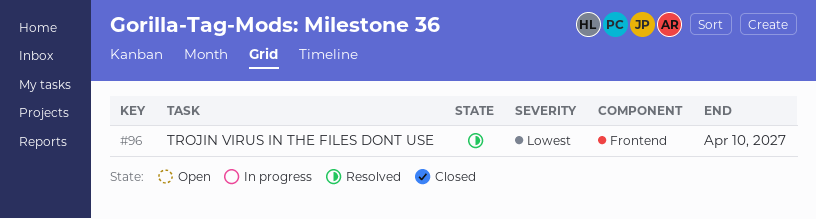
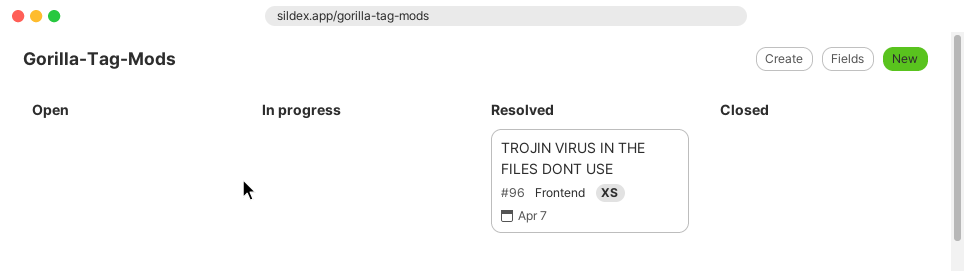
#96, due: Apr 10 -> Apr 7

